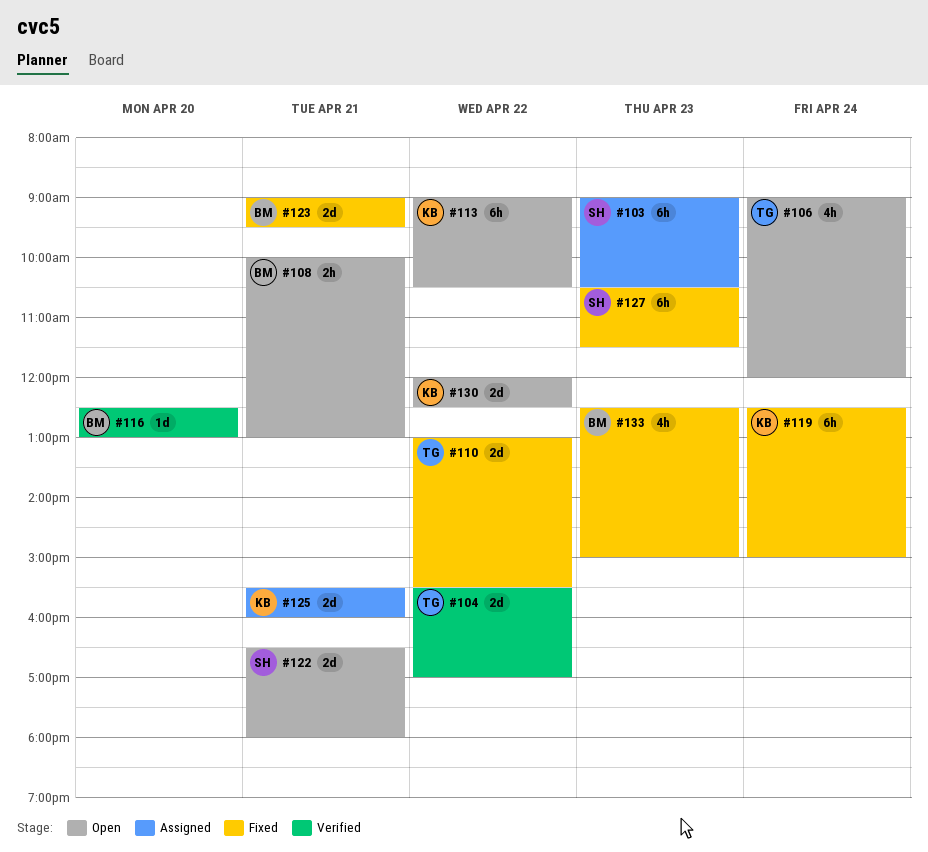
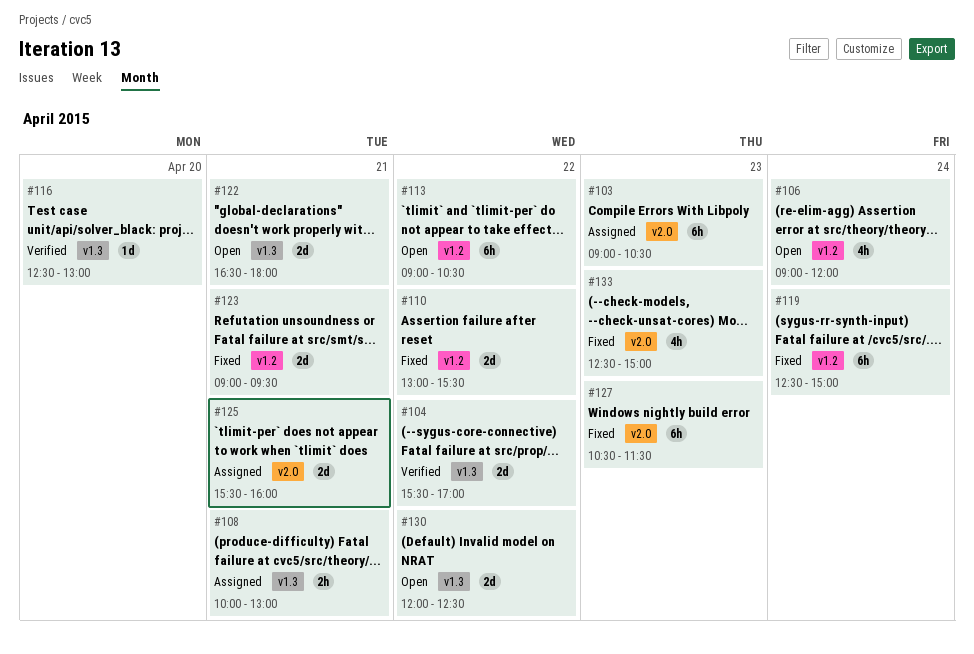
#108, status: Open -> Assigned

